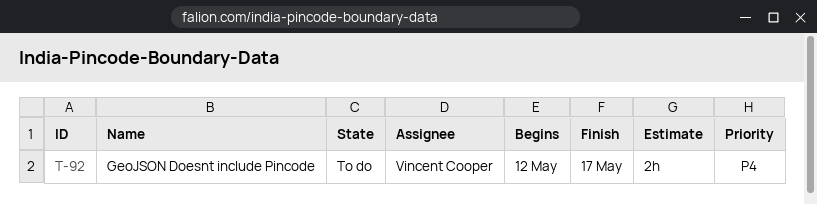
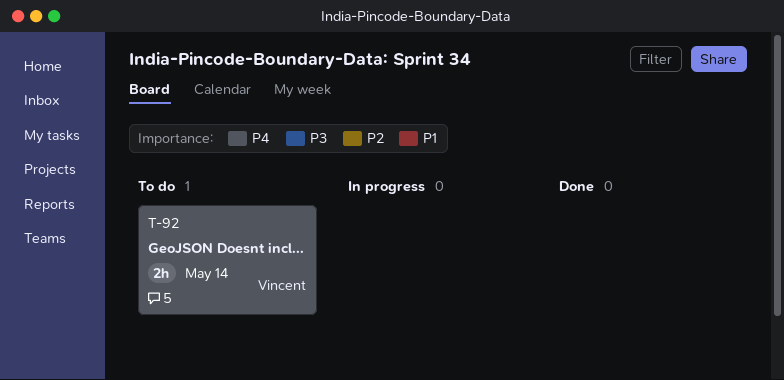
T-92, due: May 17 -> May 14

